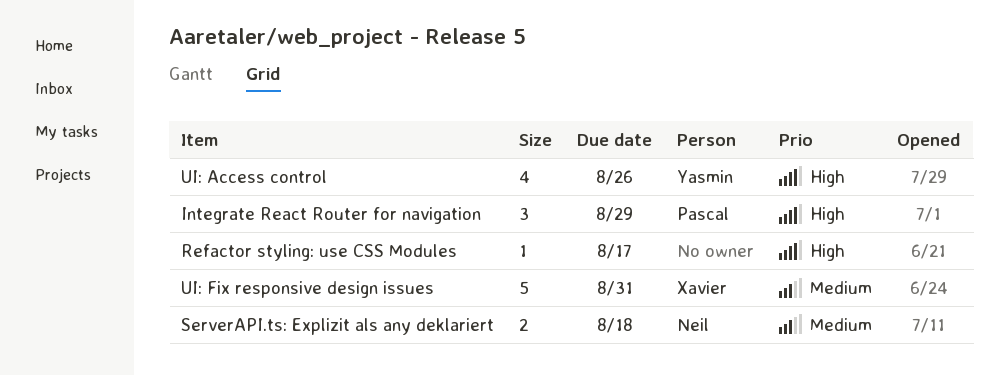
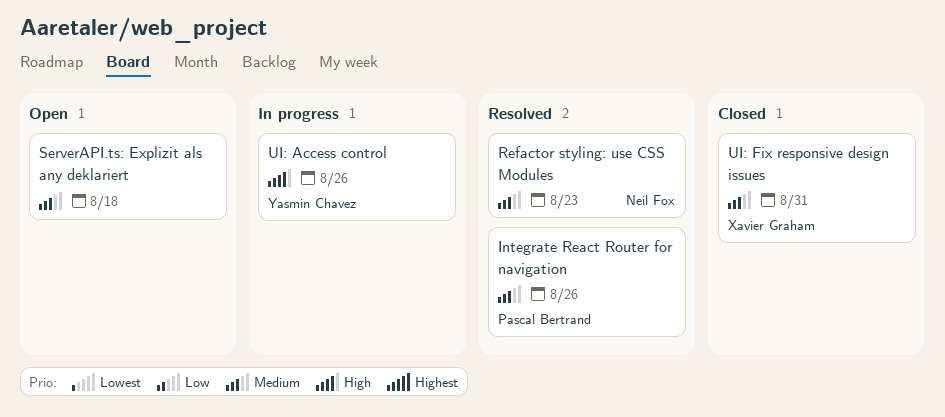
Integrate React Router for navigation, priority: High -> Medium
Integrate React Router for navigation, due: Aug 29 -> Aug 26
Refactor styling: use CSS Modules, owner: none -> Neil Fox
Refactor styling: use CSS Modules, priority: High -> Medium
Refactor styling: use CSS Modules, due: Aug 17 -> Aug 23
ServerAPI.ts: Explizit als any deklariert, owner: Neil Fox -> none

